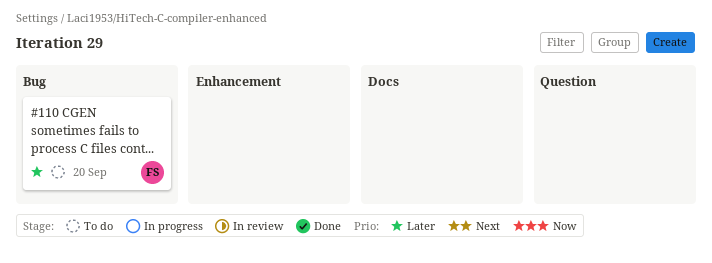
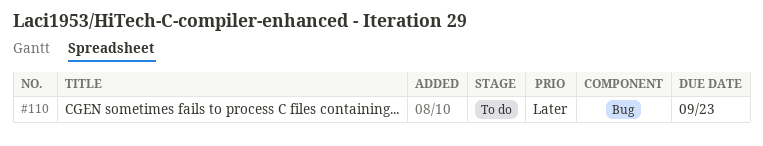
#110, due: Sep 20 -> Sep 23

